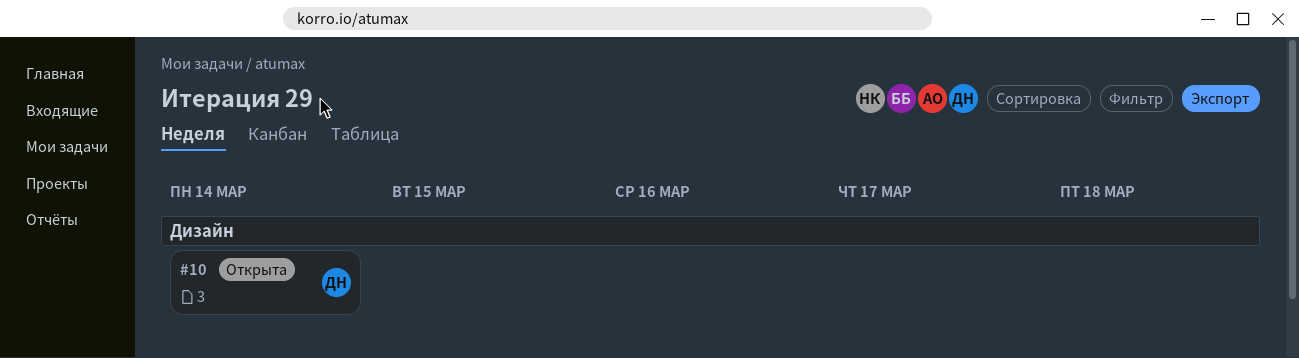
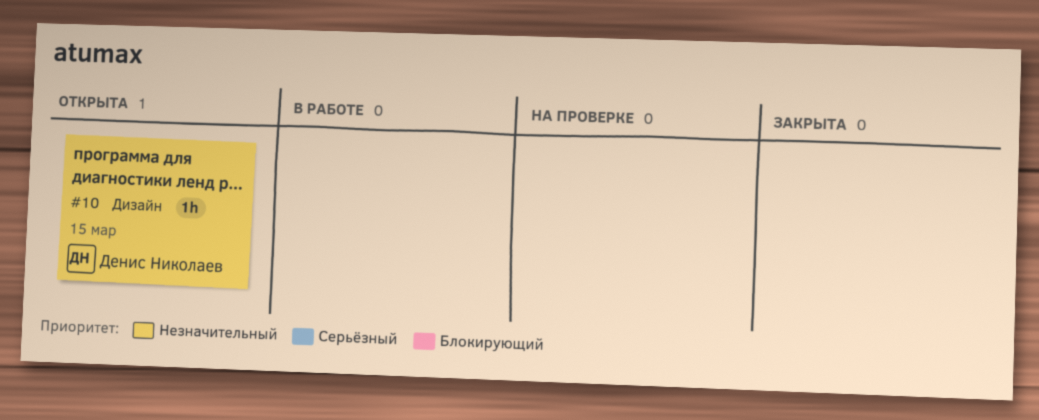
#10, due: Mar 14 -> Mar 15

